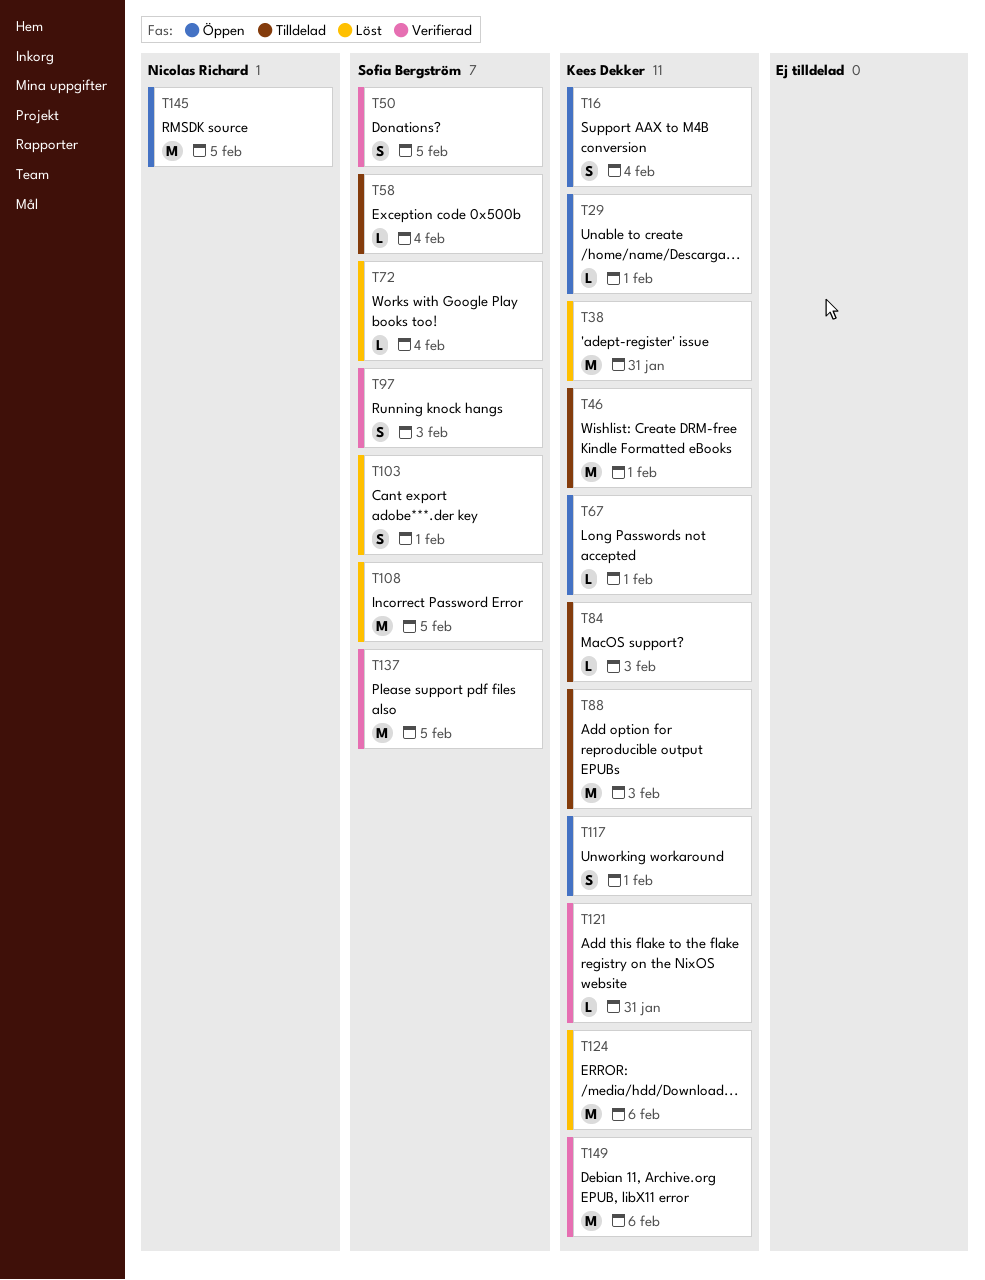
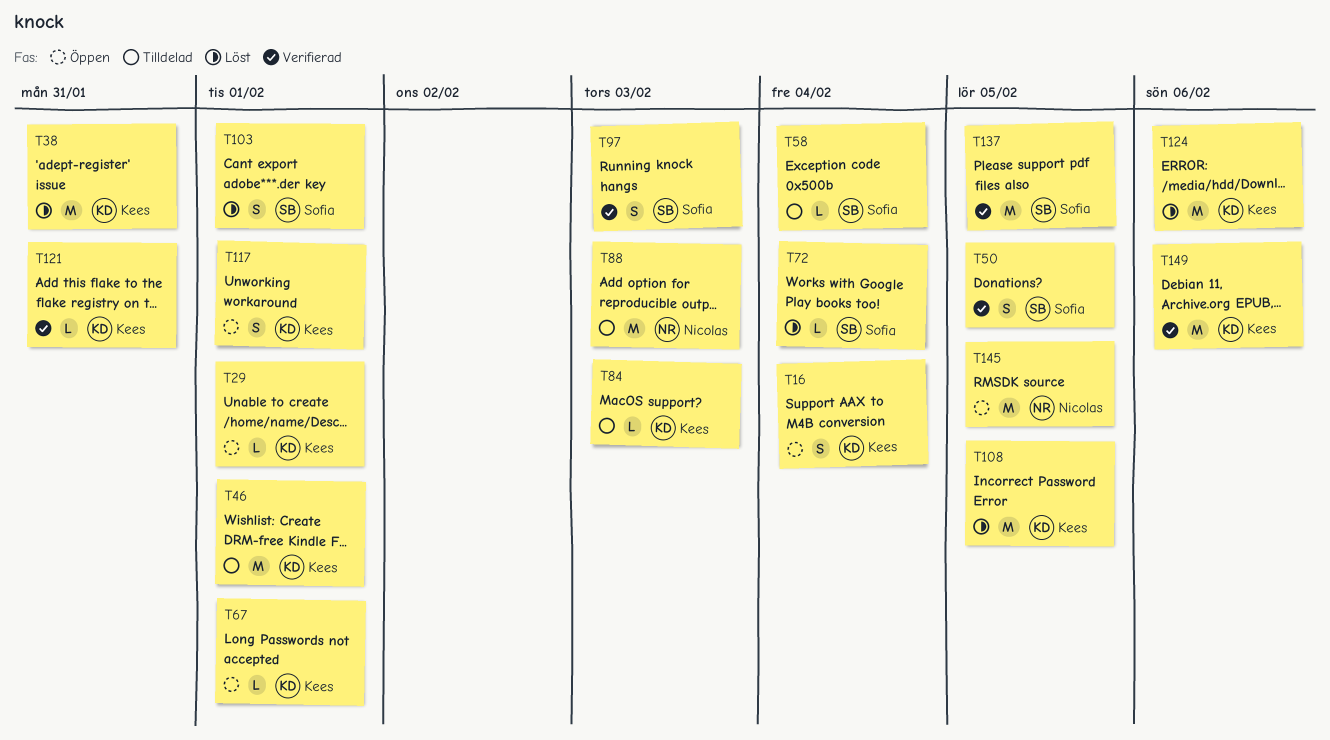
T88, owner: Kees Dekker -> Nicolas Richard
T108, owner: Sofia Bergström -> Kees Dekker

